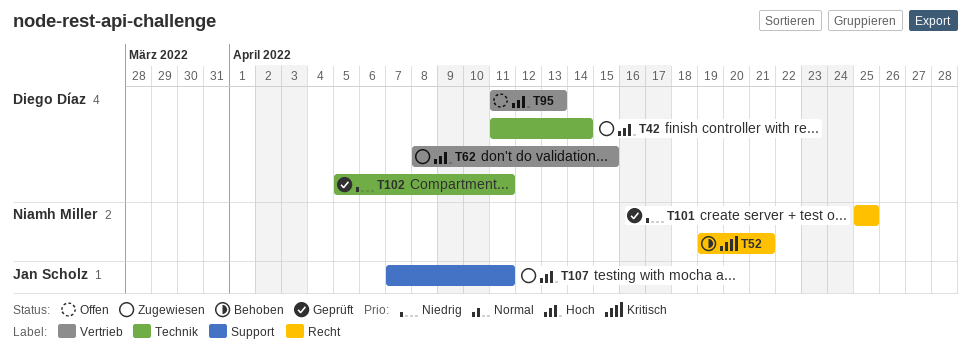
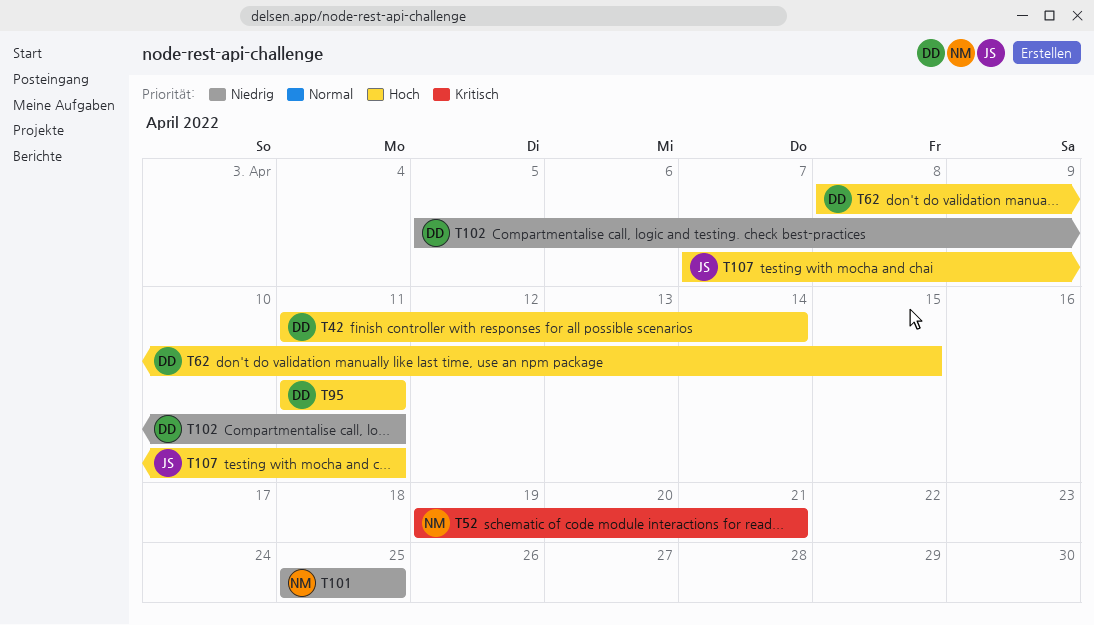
T95, due: Apr 13 -> Apr 11

